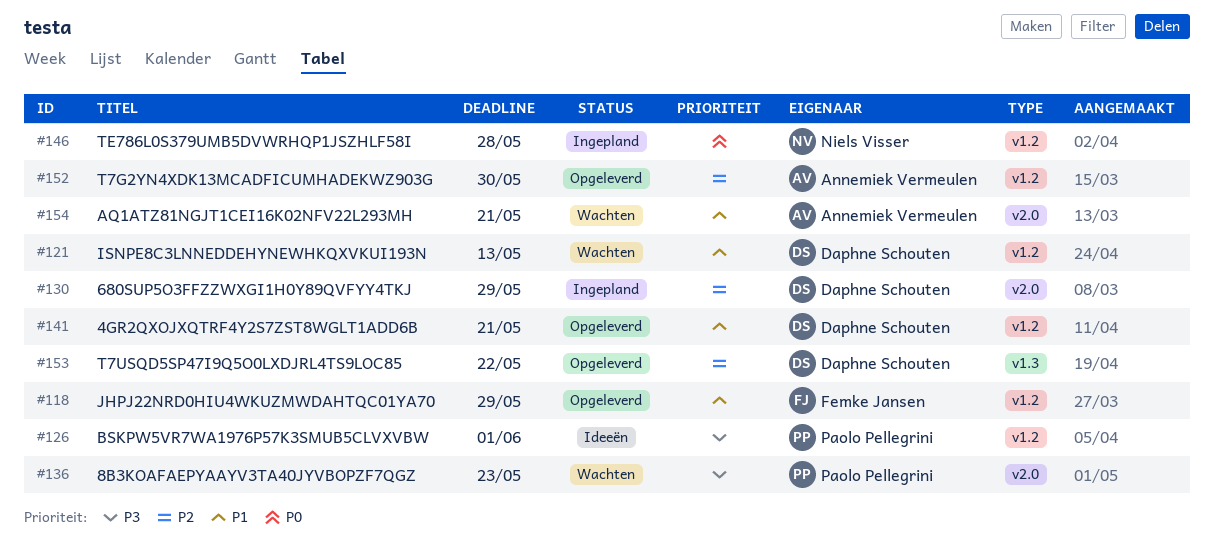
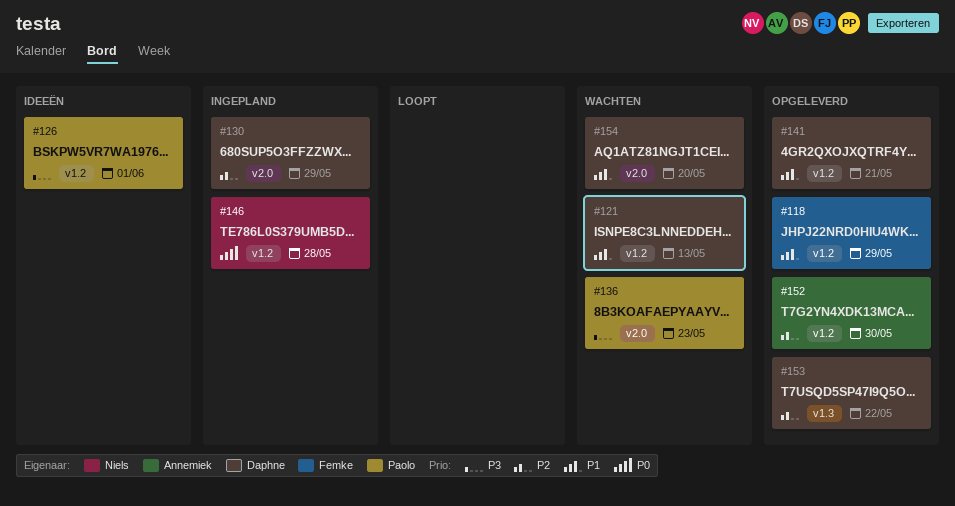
#154, owner: Annemiek Vermeulen -> Daphne Schouten
#154, due: May 21 -> May 20

